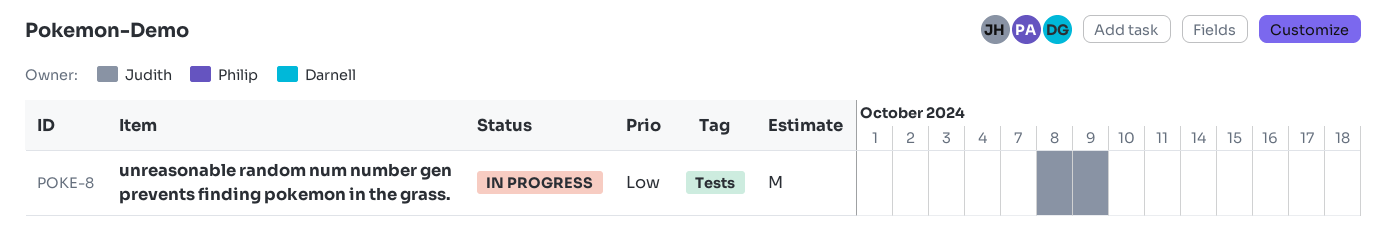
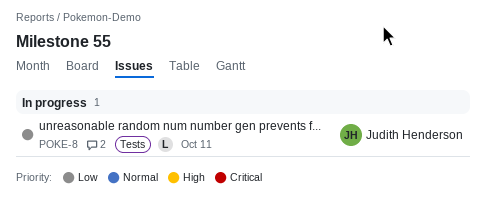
POKE-8, estimate: M -> L
POKE-8, due: Oct 9 -> Oct 11

